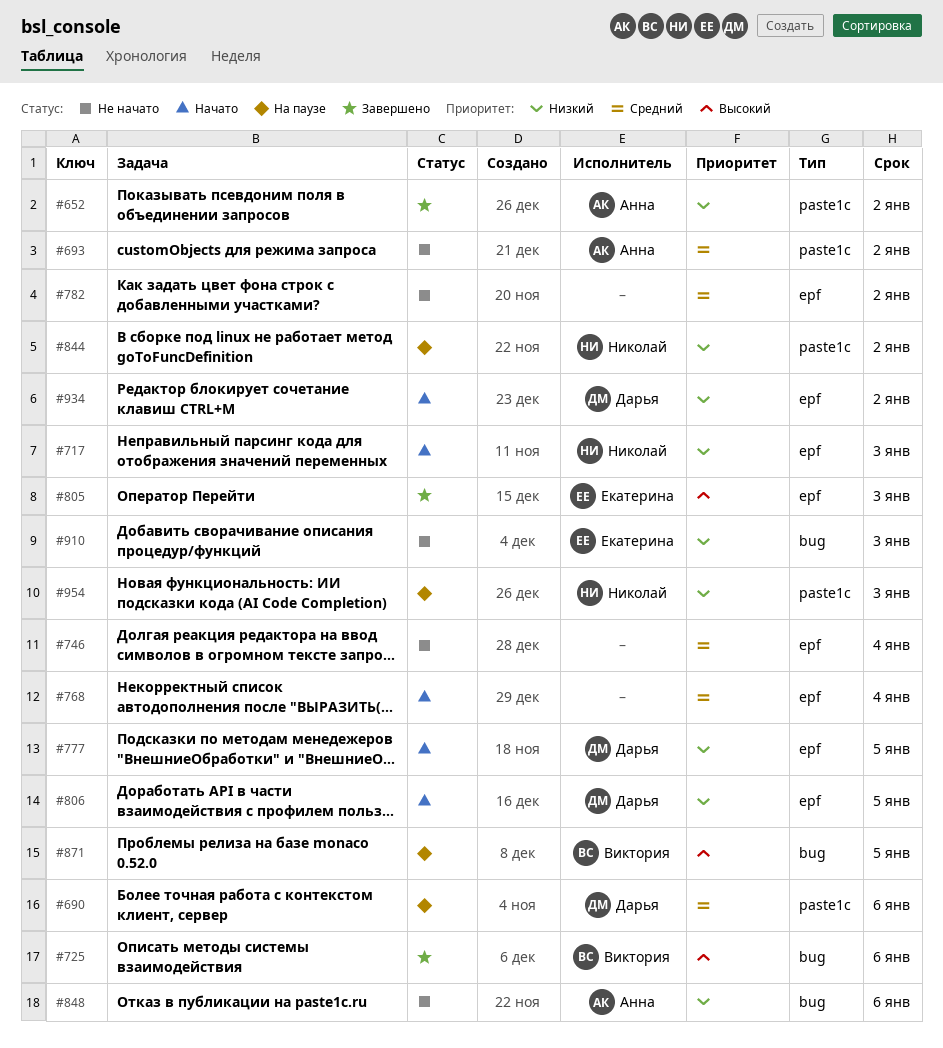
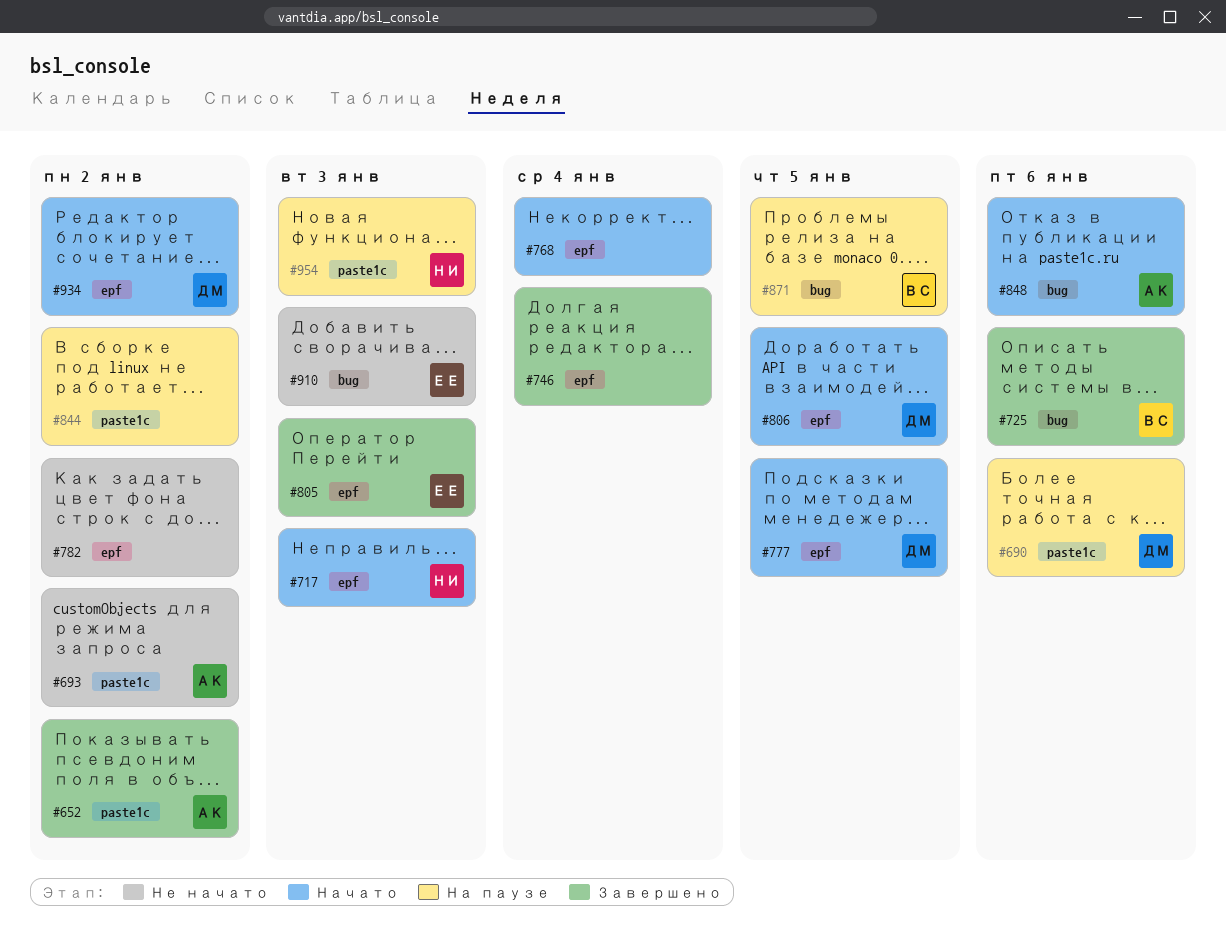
#746, status: Не начато -> Завершено
#844, owner: Николай -> none
#848, status: Не начато -> Начато

